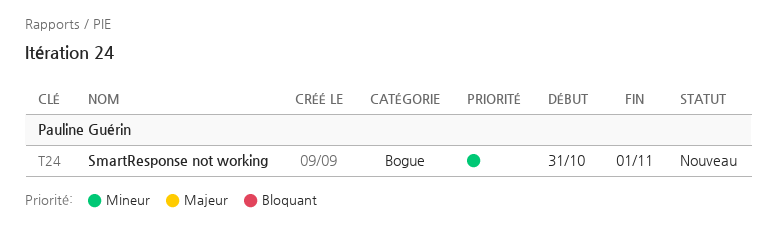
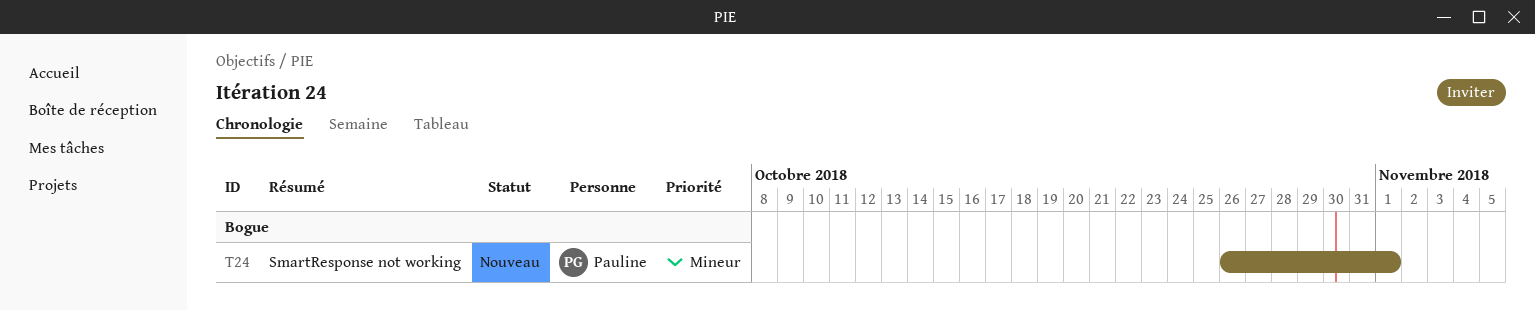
T24, start: Oct 31 -> Oct 26

